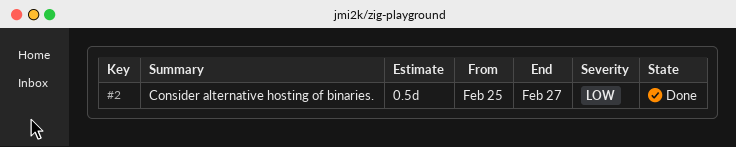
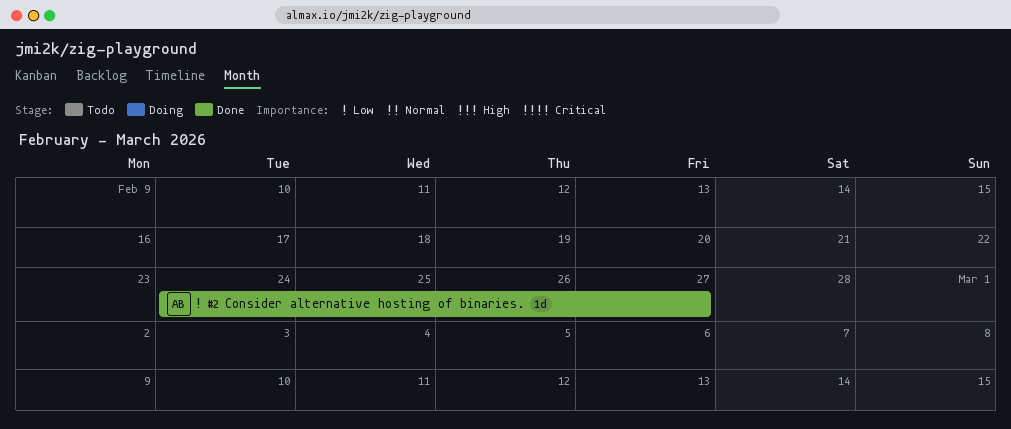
#2, estimate: 0.5d -> 1d
#2, start: Feb 25 -> Feb 24

